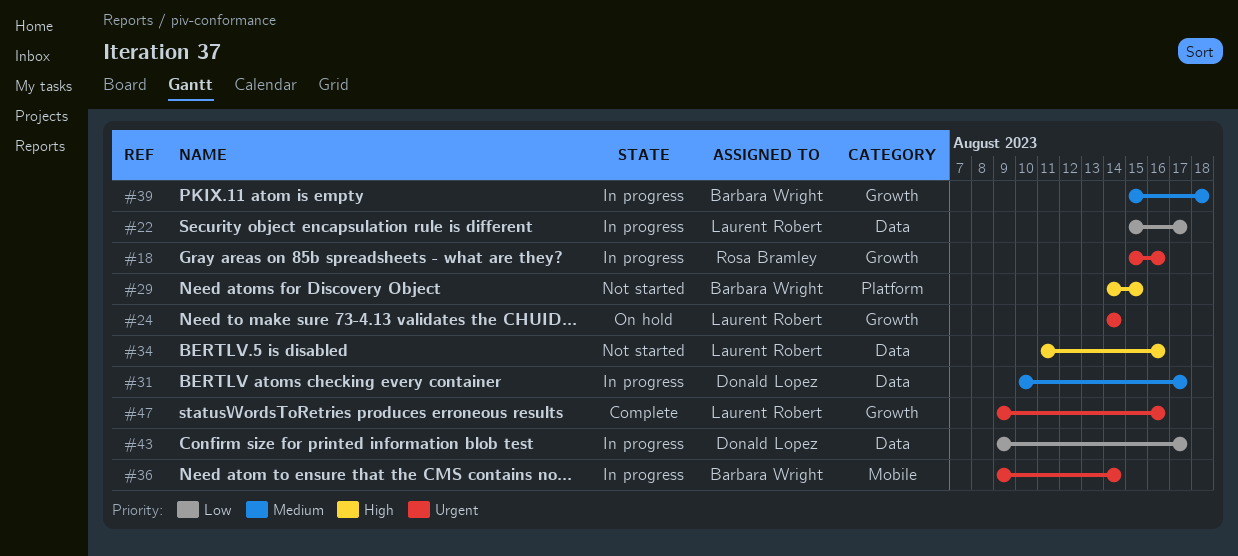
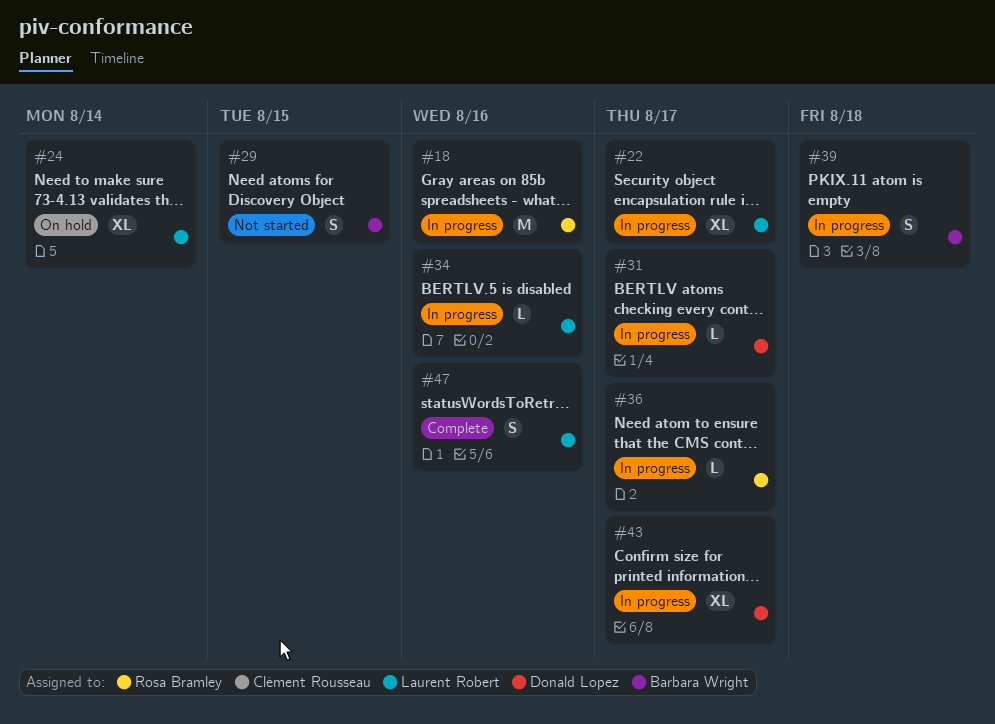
#34, status: Not started -> In progress
#36, owner: Barbara Wright -> Rosa Bramley
#36, due: Aug 14 -> Aug 17

